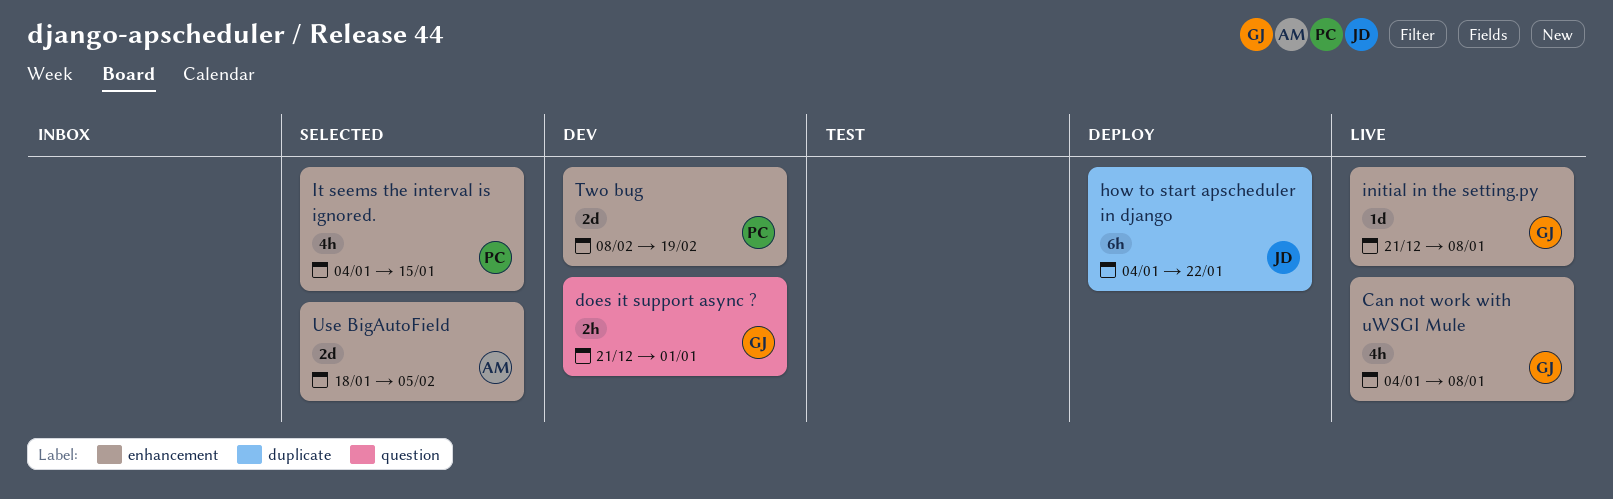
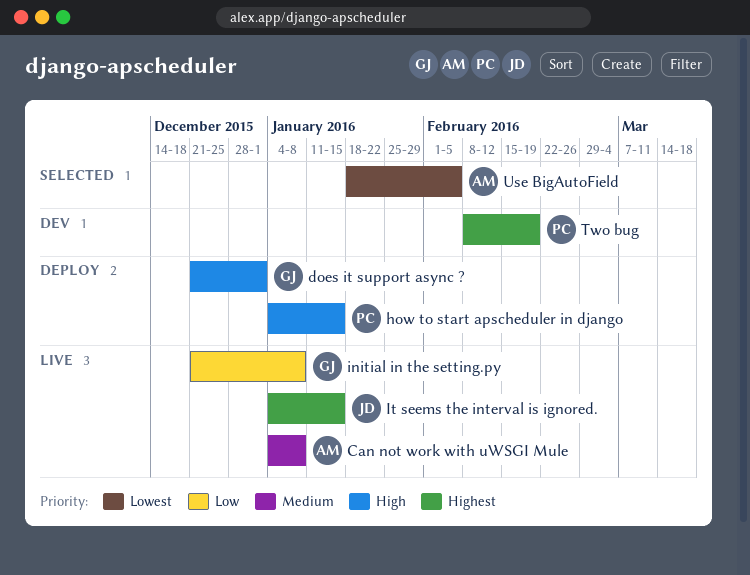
Can not work with uWSGI Mule, owner: GJ -> AM
does it support async ?, status: Dev -> Deploy
how to start apscheduler in django, owner: JD -> PC
how to start apscheduler in django, due: Jan 22 -> Jan 15
It seems the interval is ignored., status: Selected -> Live
It seems the interval is ignored., owner: PC -> JD

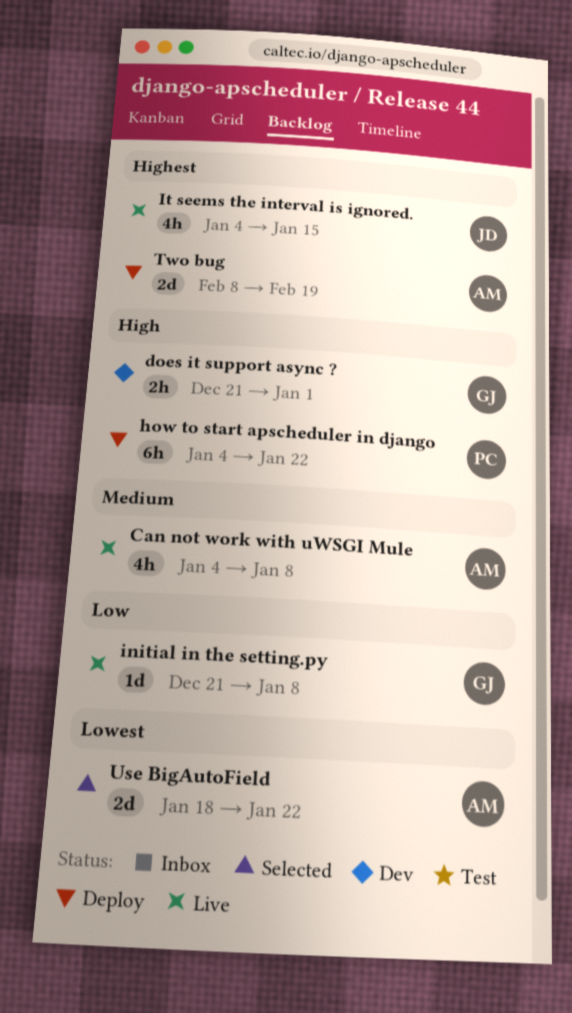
does it support async ?, status: Deploy -> Dev
how to start apscheduler in django, due: Jan 15 -> Jan 22
Two bug, status: Dev -> Deploy
Two bug, owner: PC -> AM
Use BigAutoField, due: Feb 5 -> Jan 22

